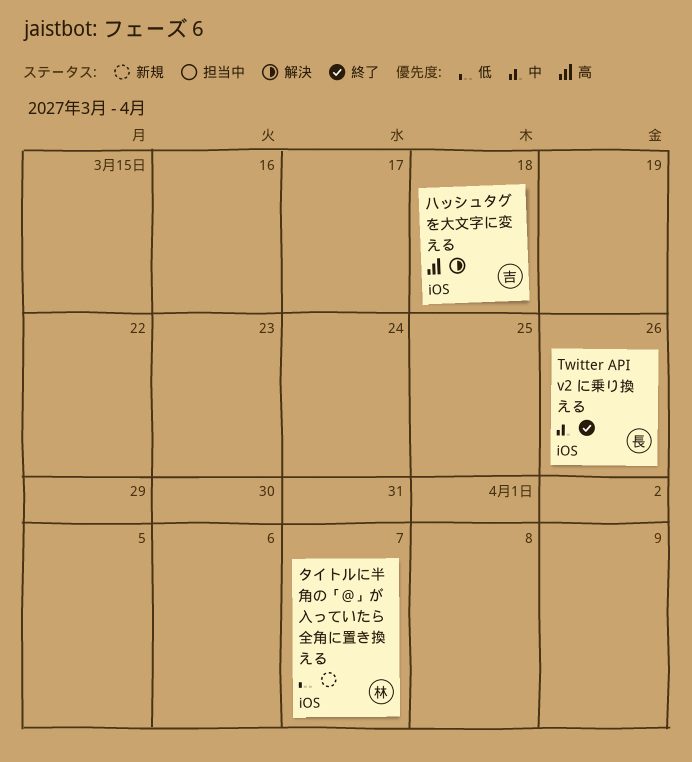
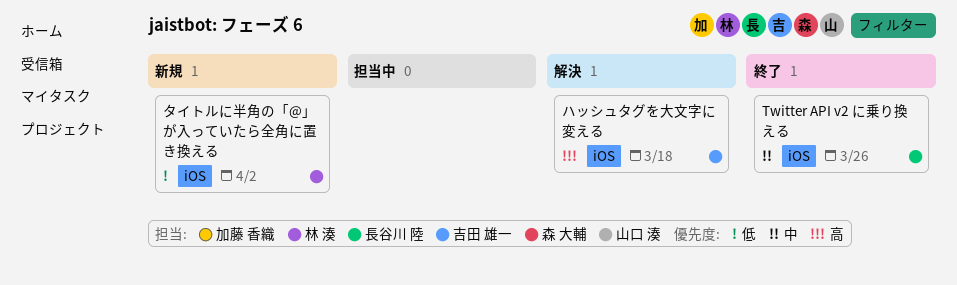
タイトルに半角の「@」が入っていたら全角に置き換える, due: Apr 7 -> Apr 2

